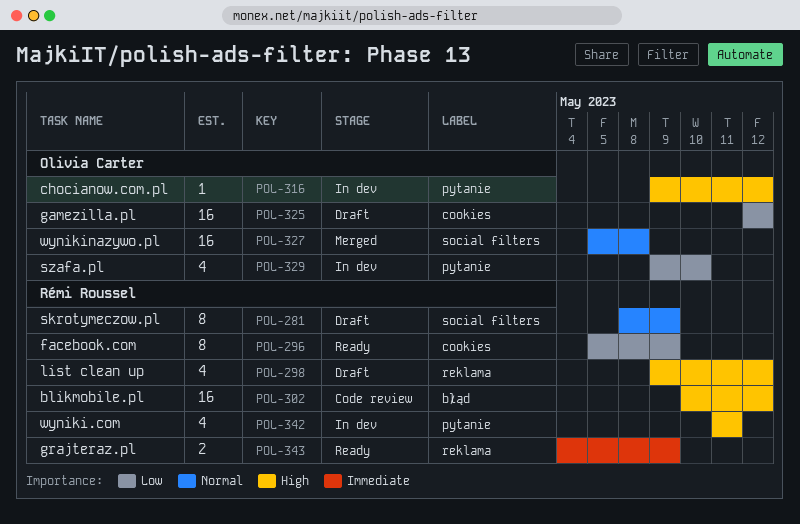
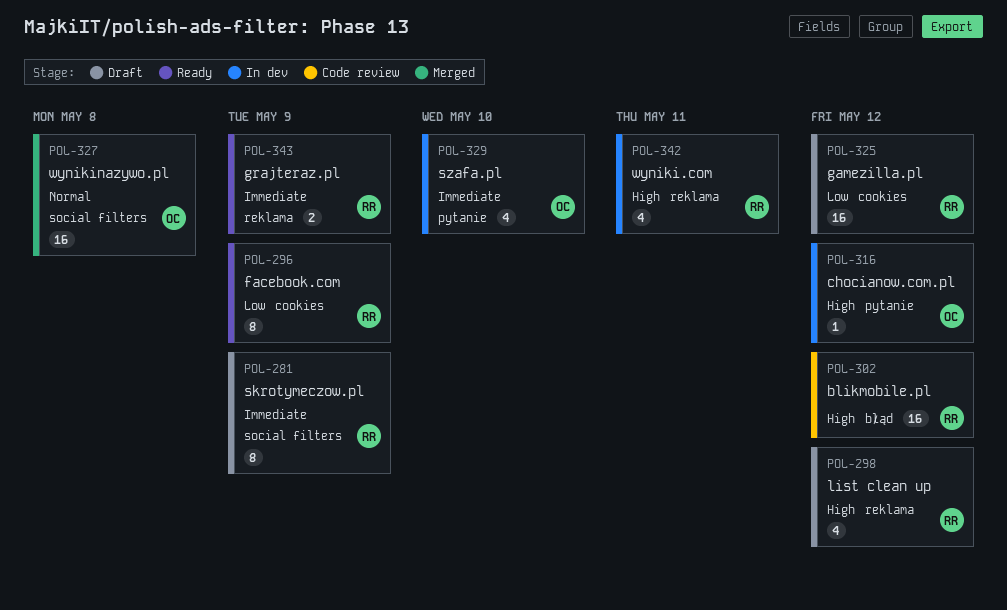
POL-281, priority: Normal -> Immediate
POL-325, owner: Olivia Carter -> Rémi Roussel
POL-329, priority: Low -> Immediate
POL-342, label: pytanie -> reklama

